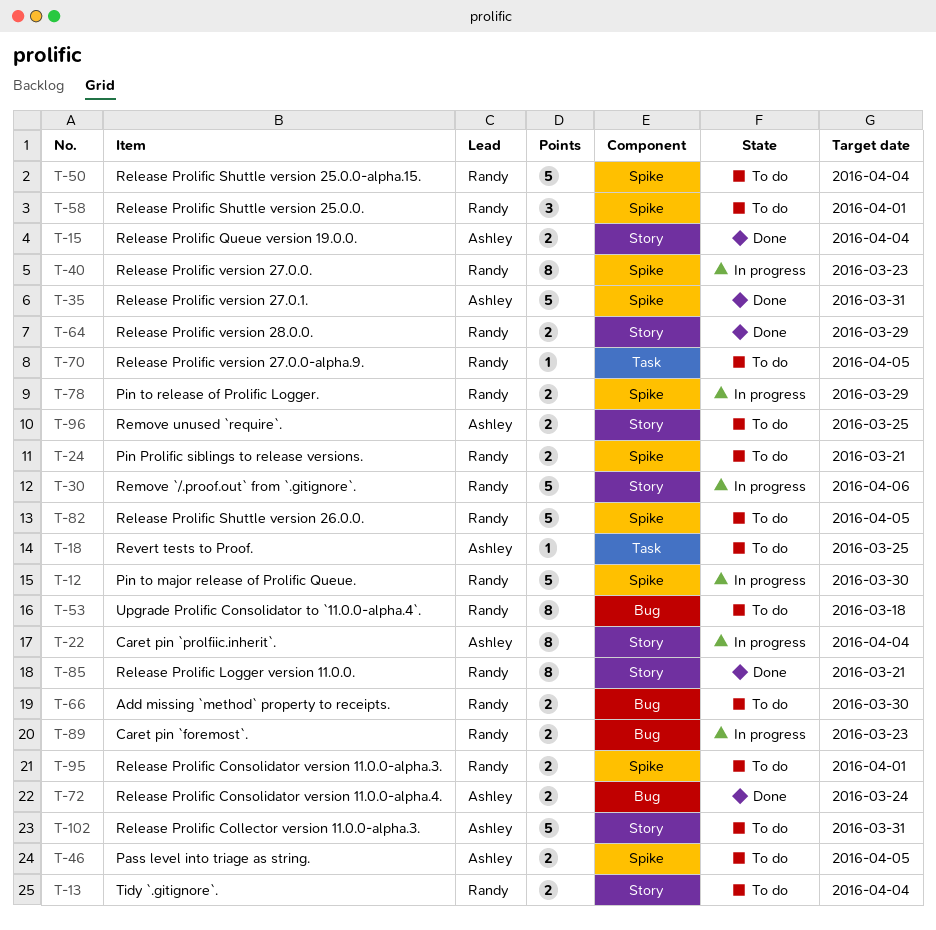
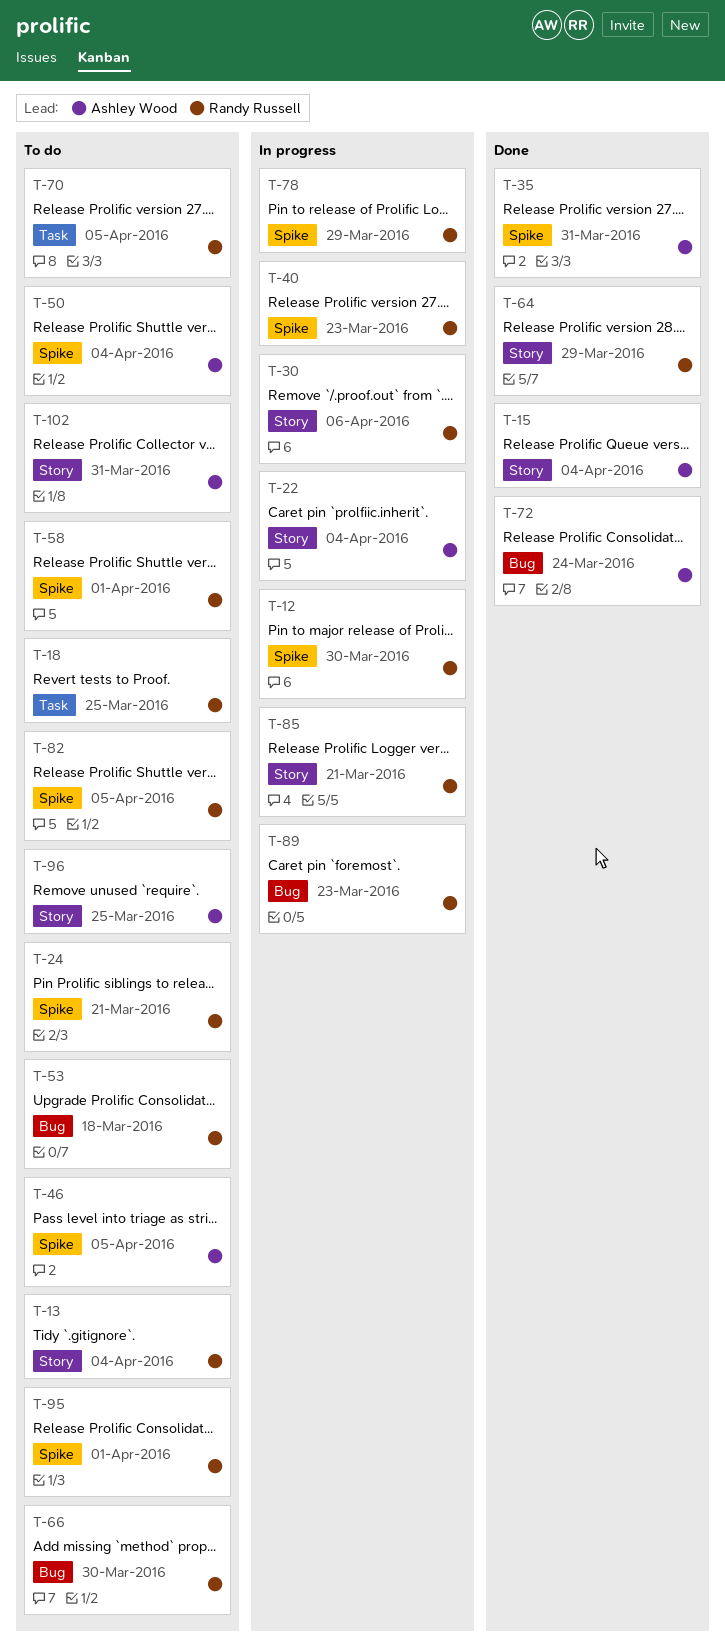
T-18, owner: Ashley Wood -> Randy Russell
T-50, owner: Randy Russell -> Ashley Wood
T-85, status: Done -> In progress

